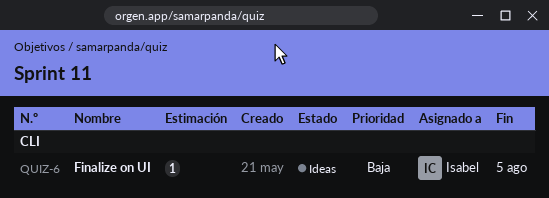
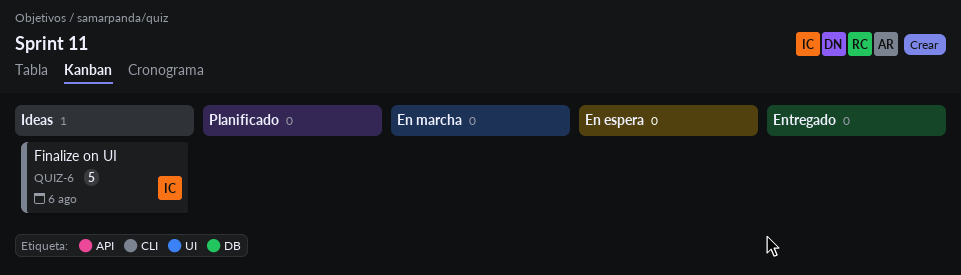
QUIZ-6, estimate: 1 -> 5
QUIZ-6, due: Aug 5 -> Aug 6

